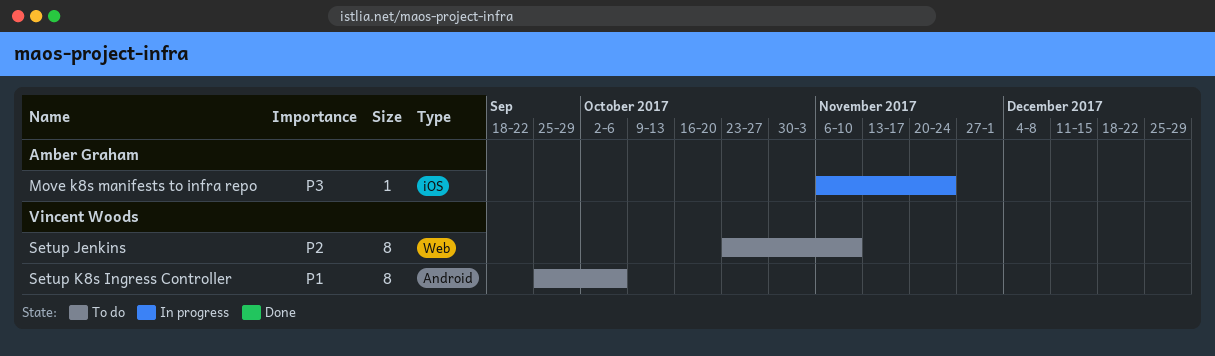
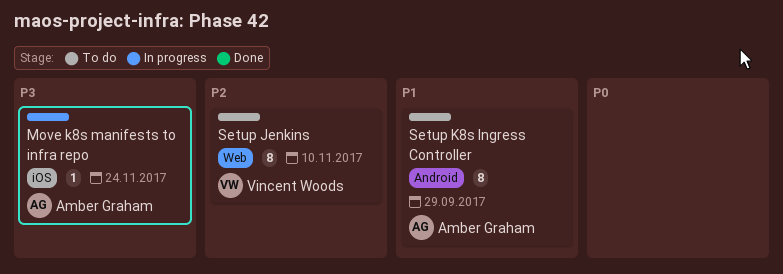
Setup K8s Ingress Controller, owner: Vincent Woods -> Amber Graham
Setup K8s Ingress Controller, due: Oct 6 -> Sep 29

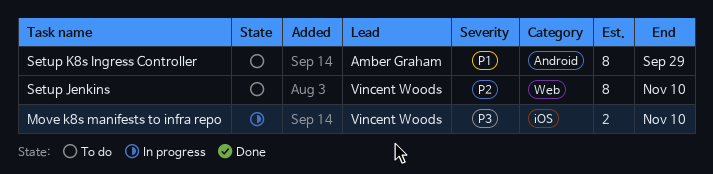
Move k8s manifests to infra repo, owner: Amber Graham -> Vincent Woods
Move k8s manifests to infra repo, estimate: 1 -> 2
Move k8s manifests to infra repo, due: Nov 24 -> Nov 10

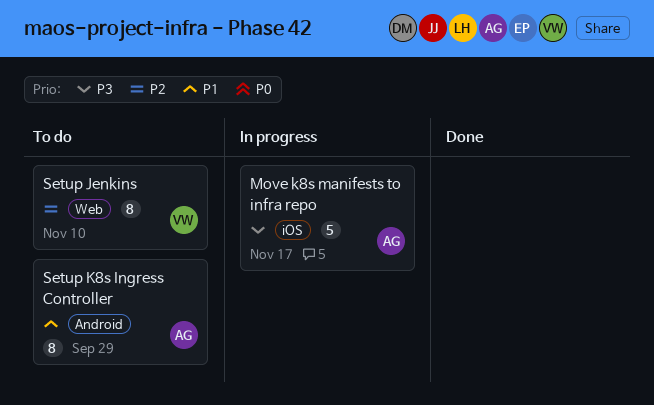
Move k8s manifests to infra repo, owner: Vincent Woods -> Amber Graham
Move k8s manifests to infra repo, estimate: 2 -> 5
Move k8s manifests to infra repo, due: Nov 10 -> Nov 17

